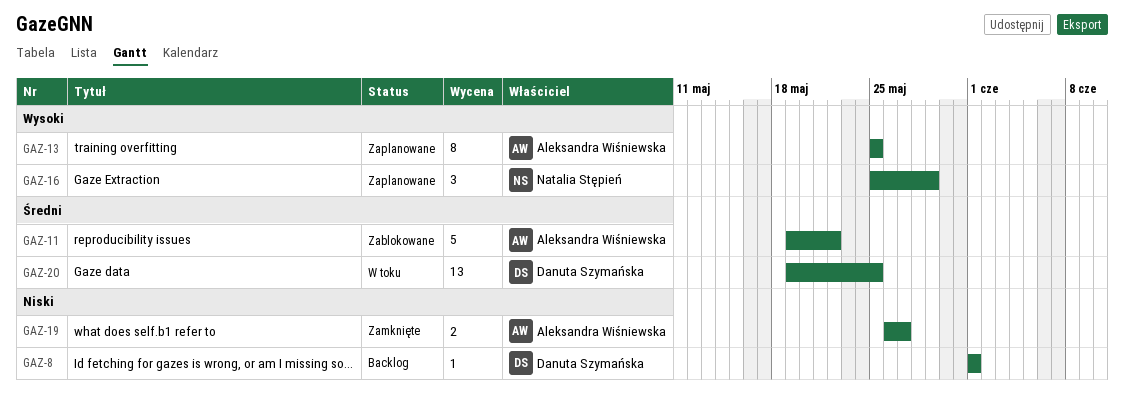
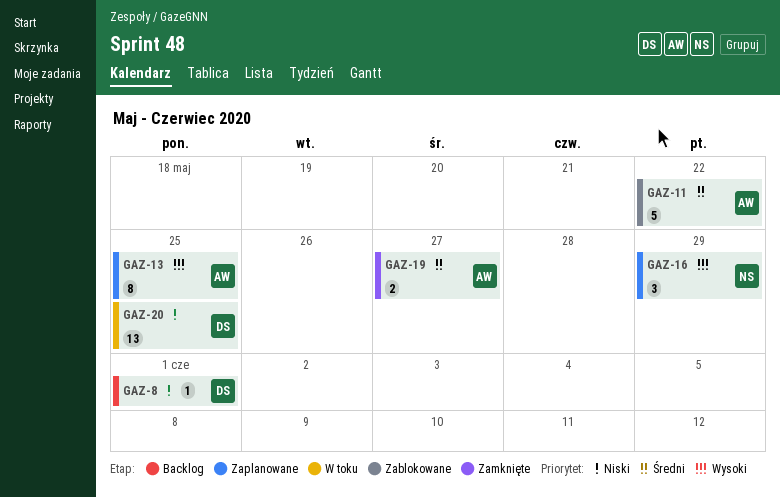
GAZ-19, priority: Niski -> Średni
GAZ-20, priority: Średni -> Niski

